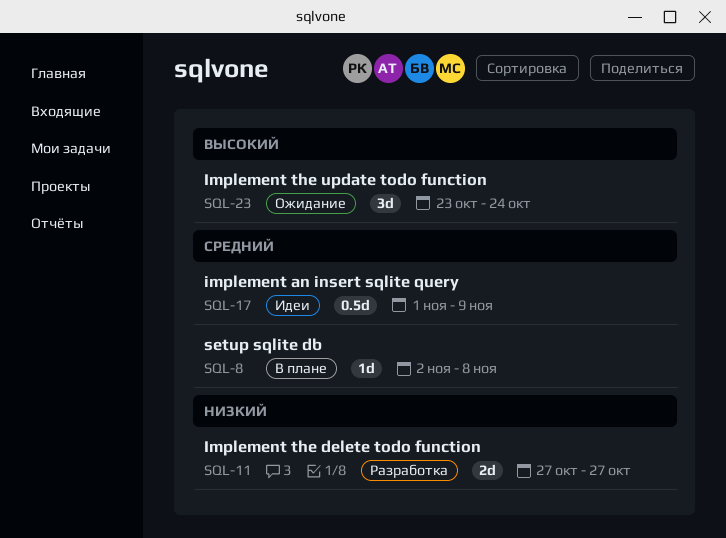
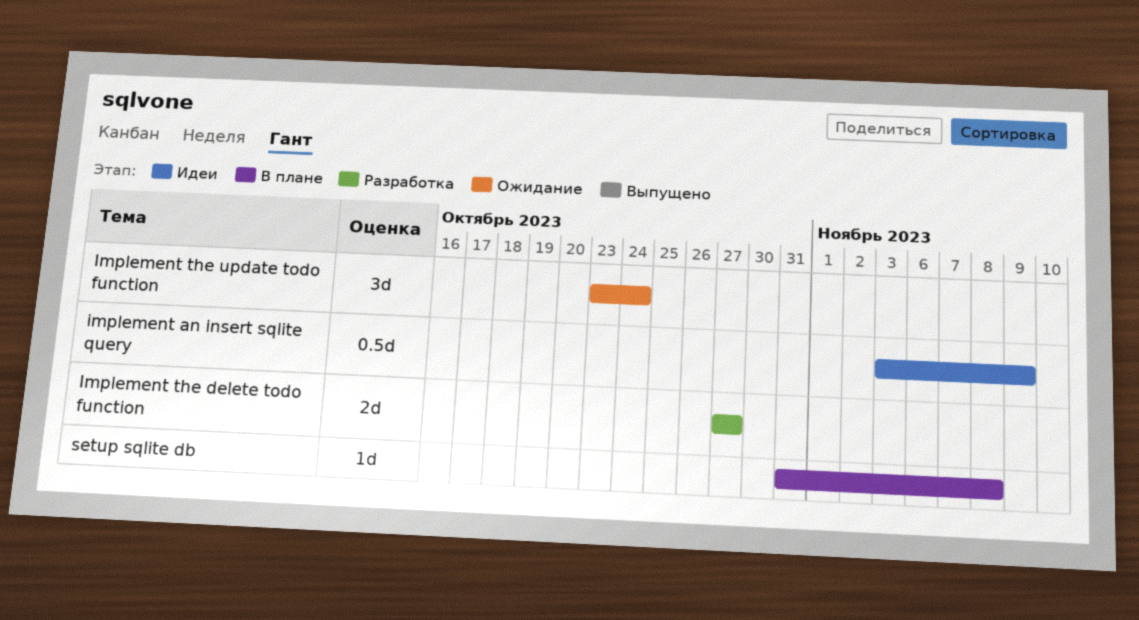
implement an insert sqlite query, start: Nov 1 -> Nov 3
setup sqlite db, start: Nov 2 -> Oct 31

